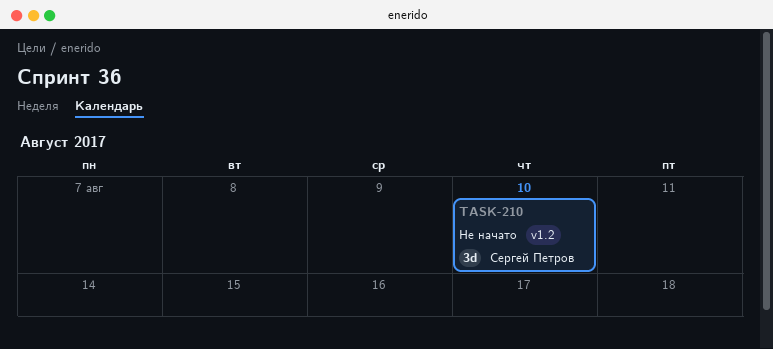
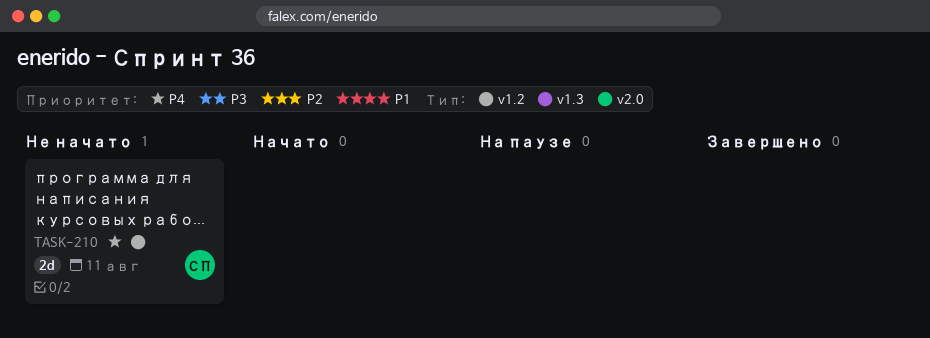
TASK-210, estimate: 3d -> 2d
TASK-210, due: Aug 10 -> Aug 11

